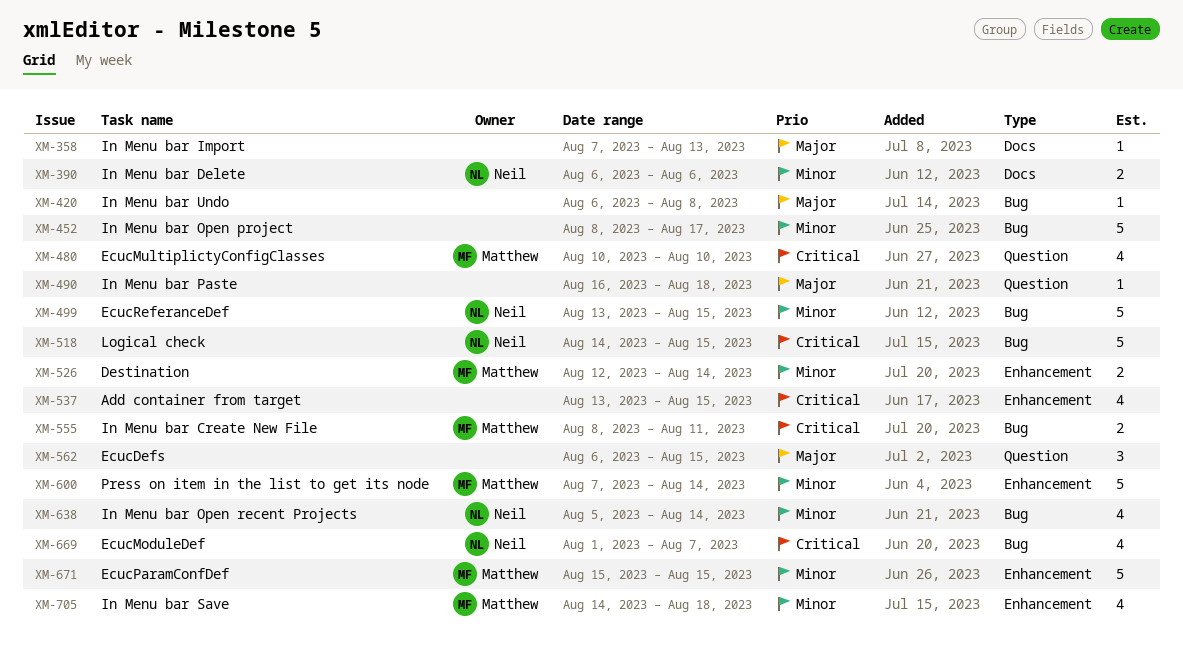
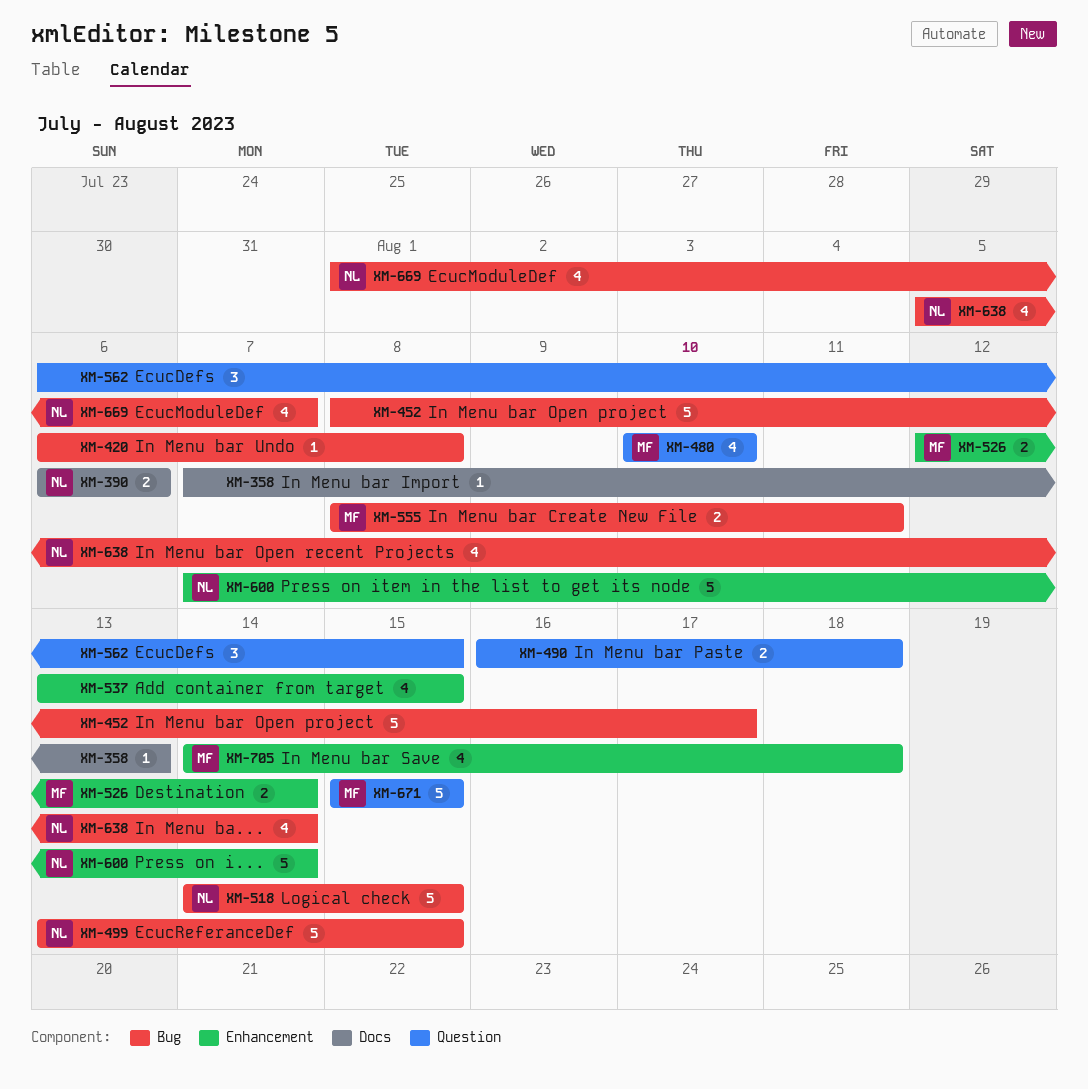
XM-490, estimate: 1 -> 2
XM-600, owner: Matthew -> Neil
XM-671, label: Enhancement -> Question

